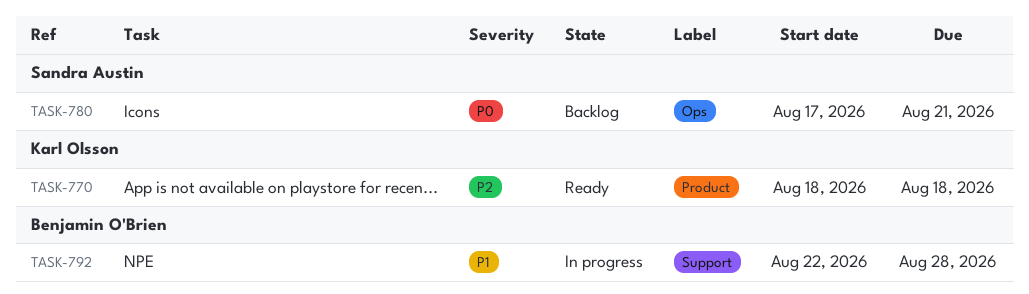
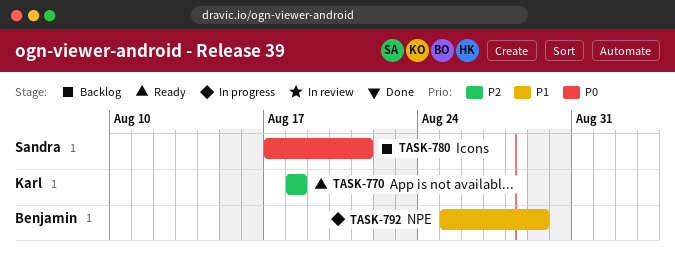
TASK-792, start: Aug 22 -> Aug 25
TASK-792, due: Aug 28 -> Aug 29

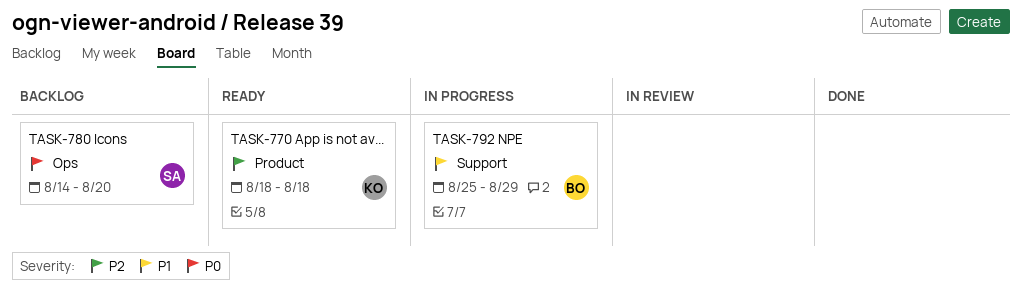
TASK-780, start: Aug 17 -> Aug 14
TASK-780, due: Aug 21 -> Aug 20

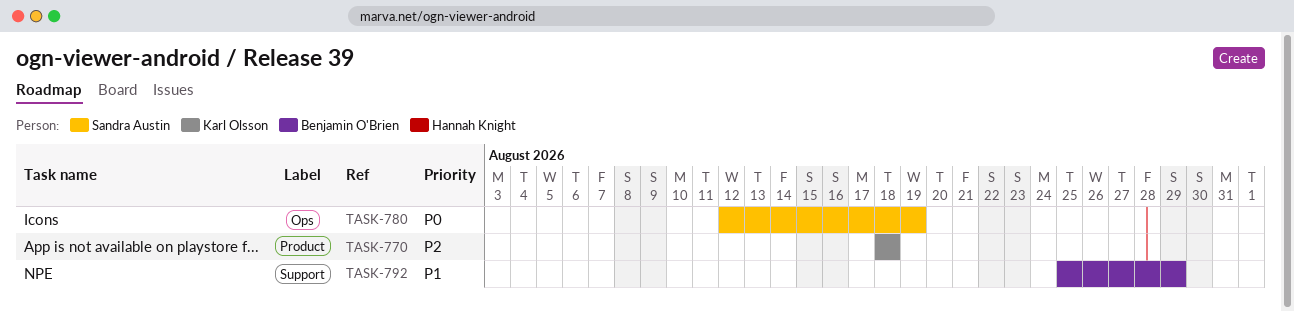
TASK-780, start: Aug 14 -> Aug 12
TASK-780, due: Aug 20 -> Aug 19

